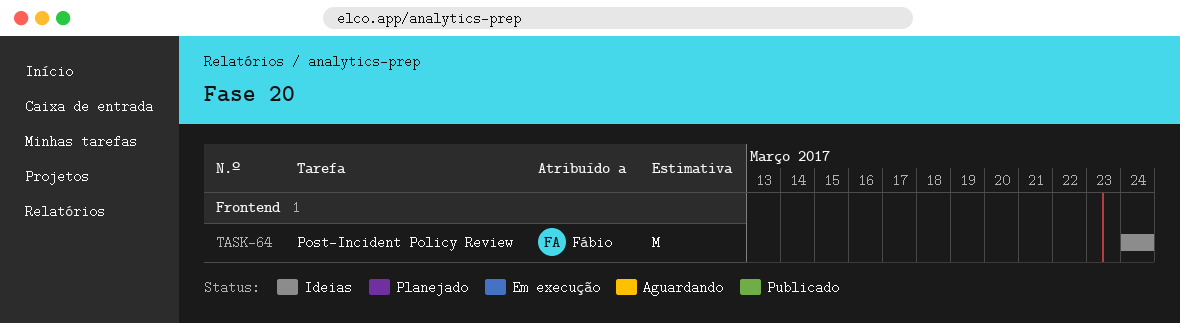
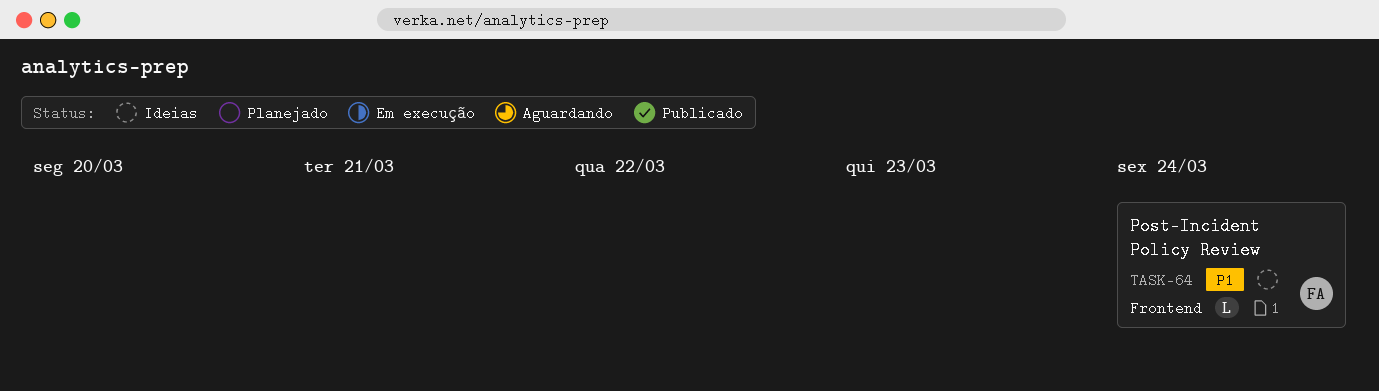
TASK-64, estimate: M -> L

